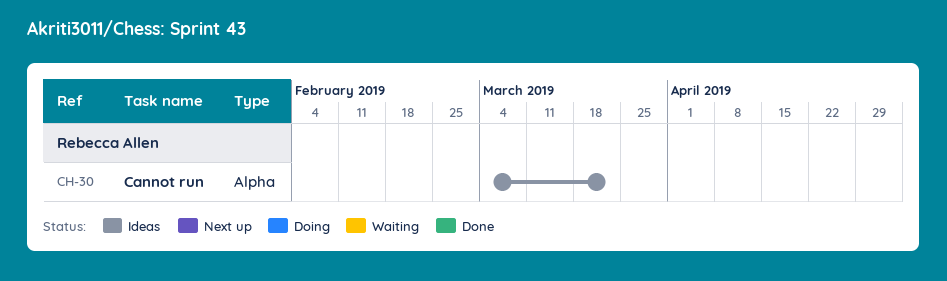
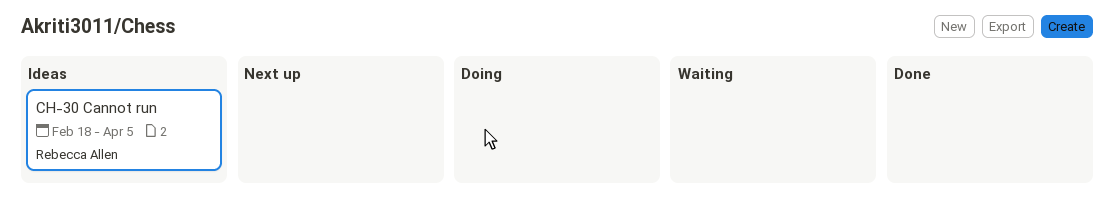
CH-30, start: Mar 4 -> Feb 18
CH-30, due: Mar 22 -> Apr 5

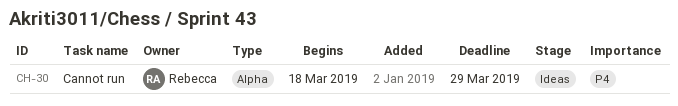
CH-30, start: Feb 18 -> Mar 18
CH-30, due: Apr 5 -> Mar 29

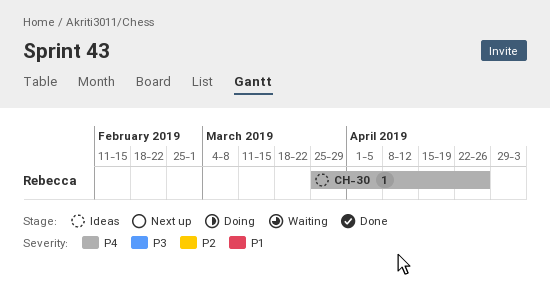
CH-30, start: Mar 18 -> Mar 25
CH-30, due: Mar 29 -> Apr 26

